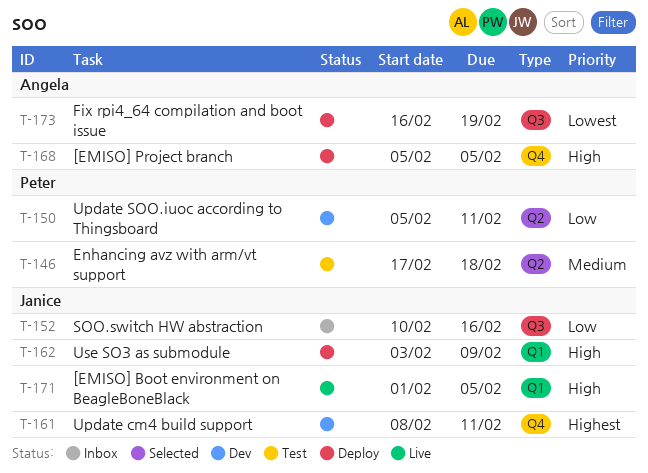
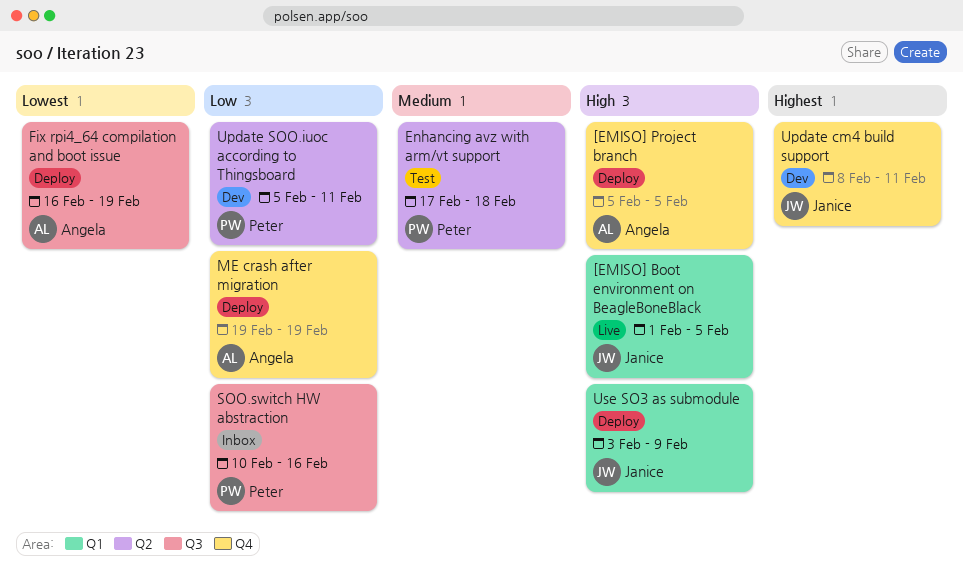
ME crash after migration: none -> present
SOO.switch HW abstraction, owner: Janice -> Peter

